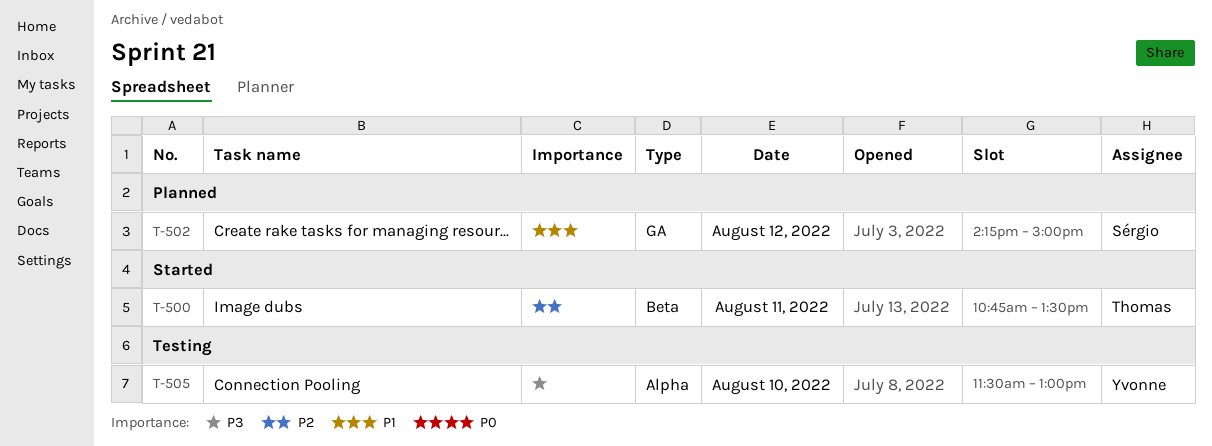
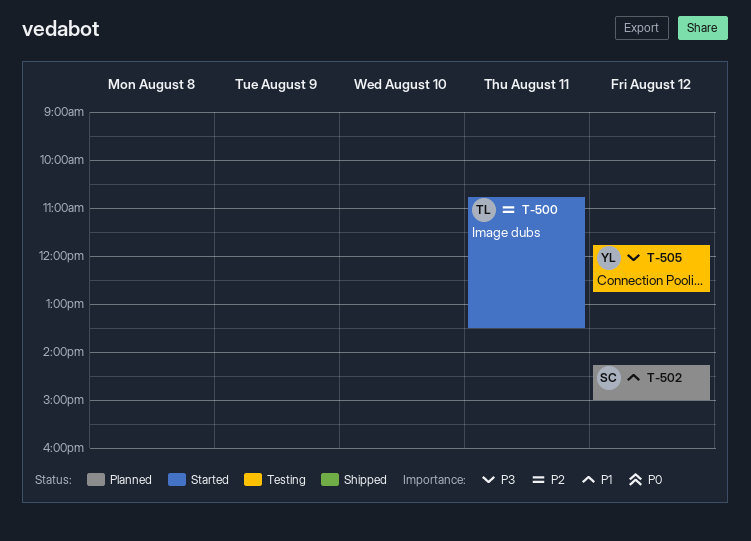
T-505, day: Aug 10 -> Aug 12
T-505, begins: 11:30 -> 11:45
T-505, ends: 13:00 -> 12:45

